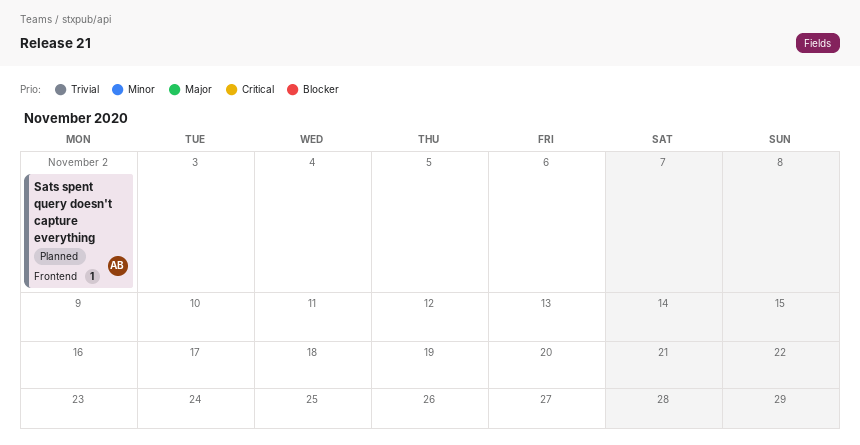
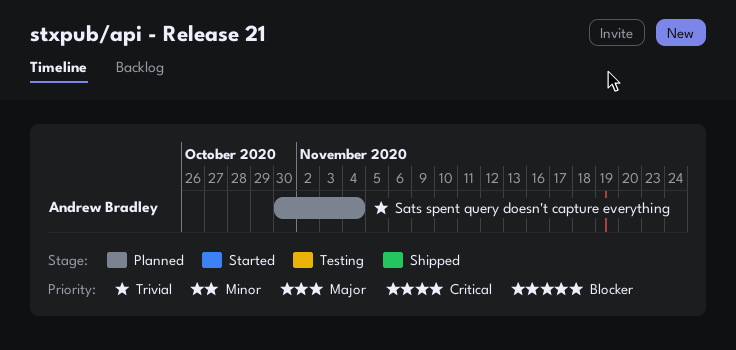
Sats spent query doesn't capture everything, due: Nov 2 -> Nov 4

